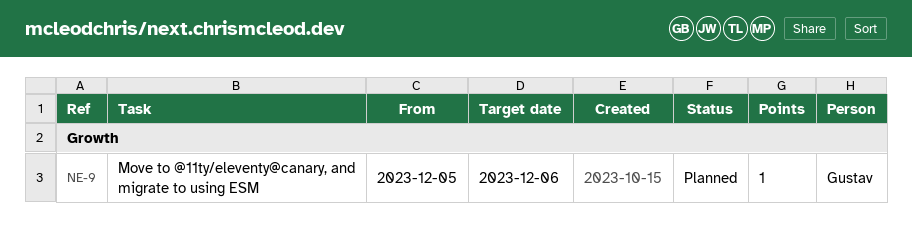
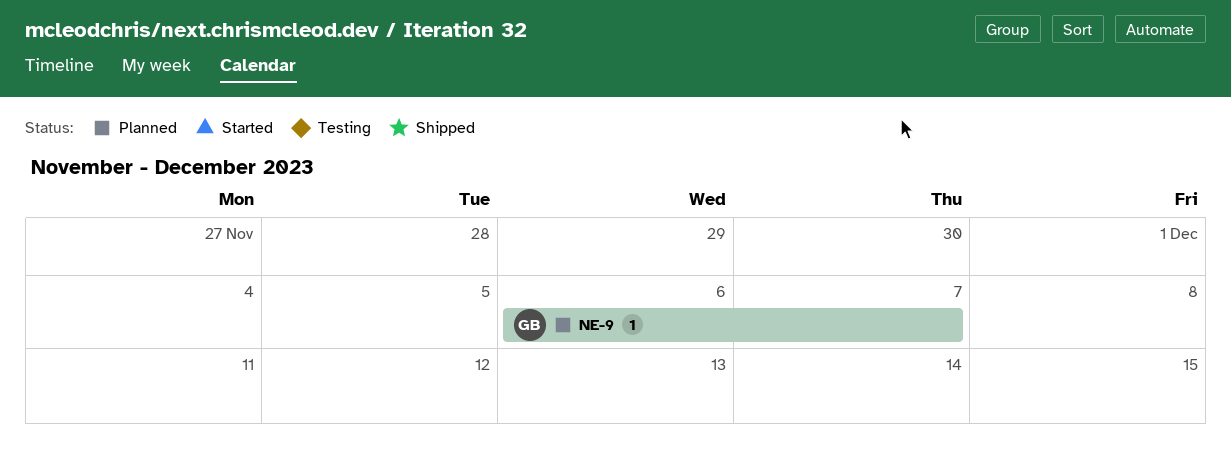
NE-9, start: Dec 5 -> Dec 6
NE-9, due: Dec 6 -> Dec 7

